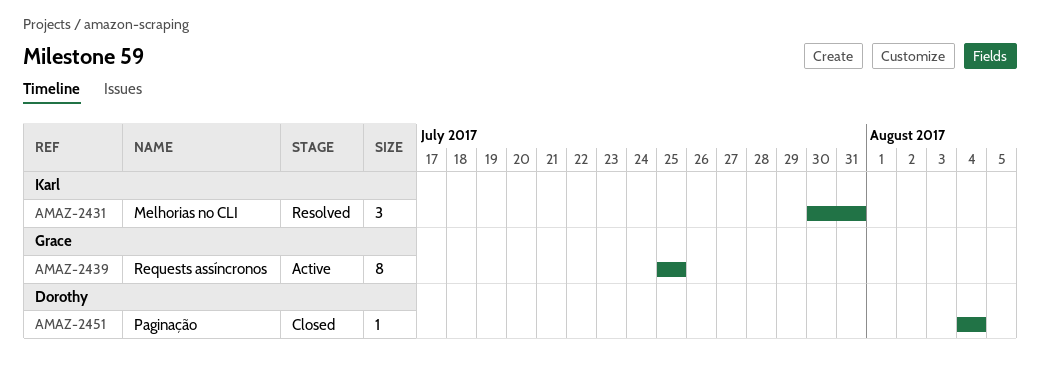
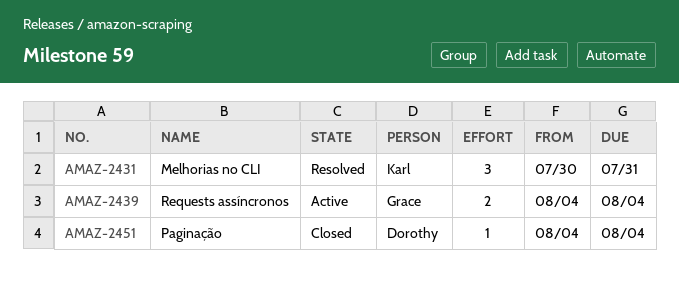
AMAZ-2439, estimate: 8 -> 2
AMAZ-2439, start: Jul 25 -> Aug 4
AMAZ-2439, due: Jul 25 -> Aug 4

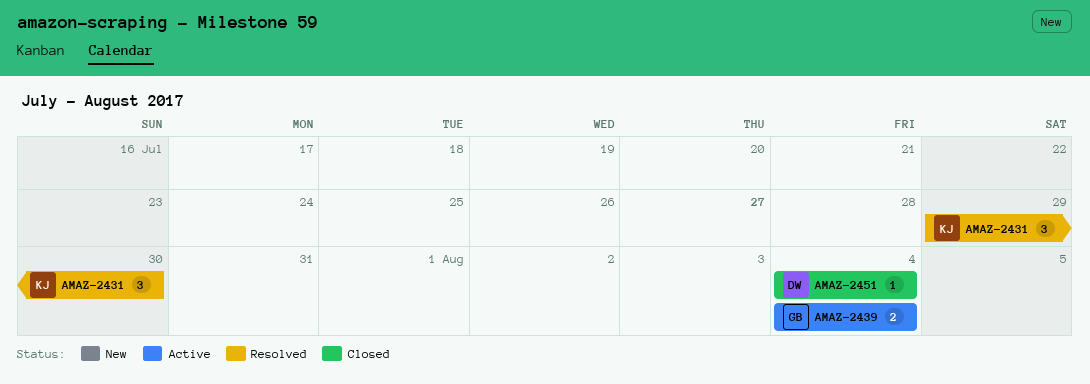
AMAZ-2431, start: Jul 30 -> Jul 29
AMAZ-2431, due: Jul 31 -> Jul 30

